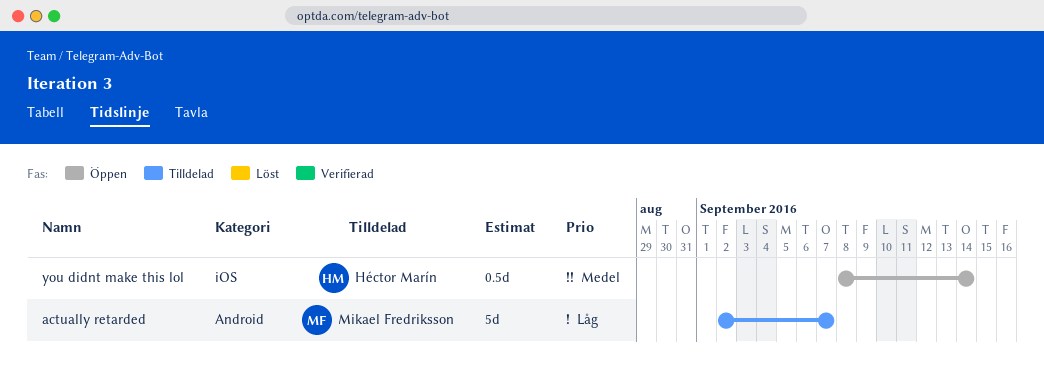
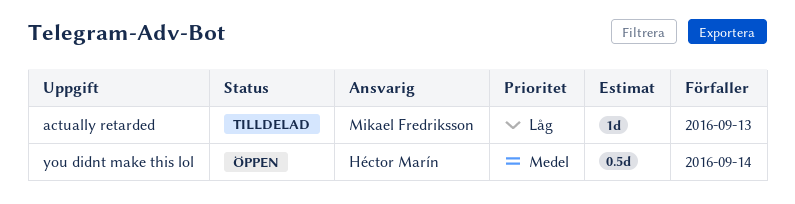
actually retarded, estimate: 5d -> 1d
actually retarded, due: Sep 7 -> Sep 13

